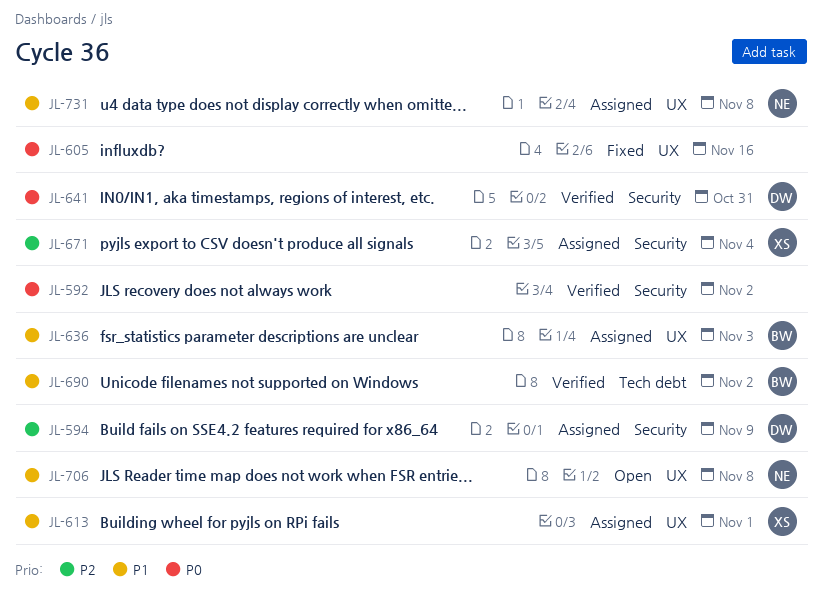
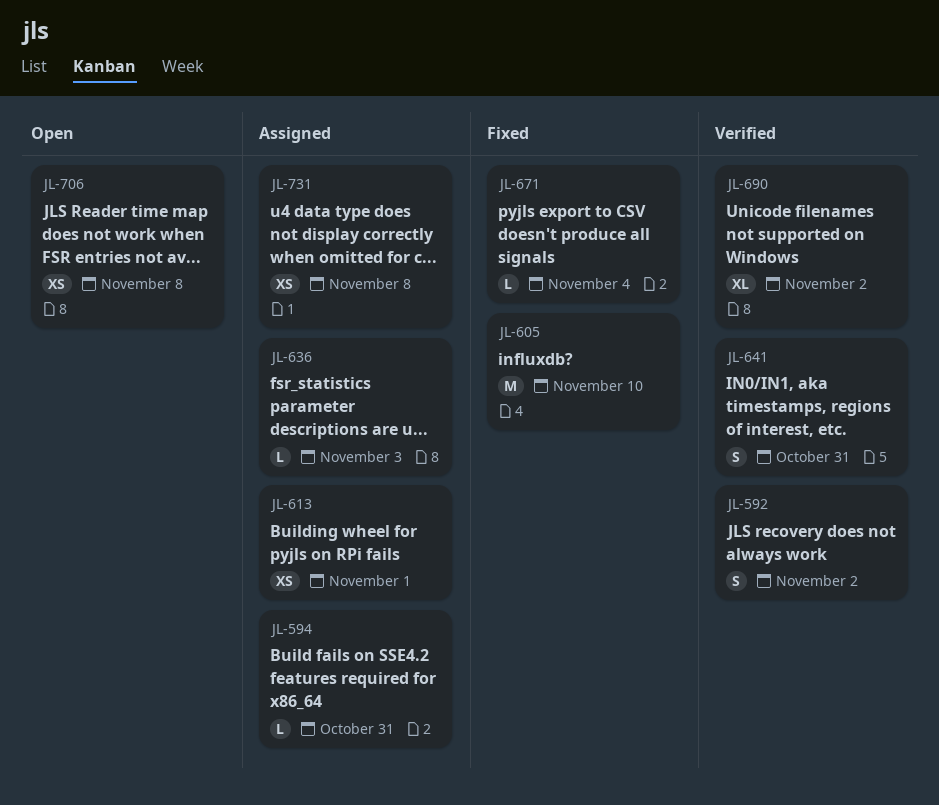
JL-594, due: Nov 9 -> Oct 31
JL-605, due: Nov 16 -> Nov 10
JL-671, status: Assigned -> Fixed

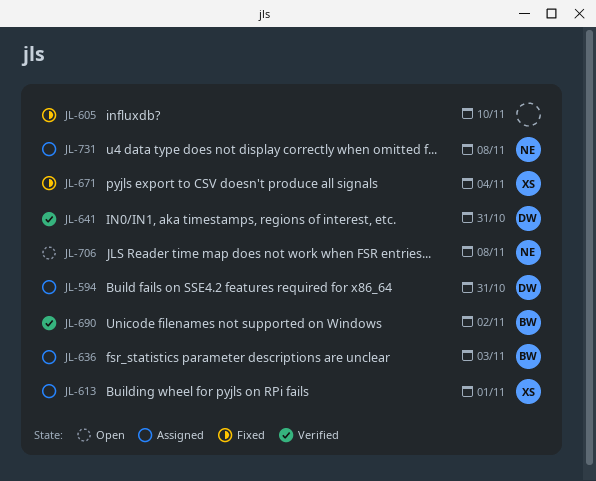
JL-592: present -> none

